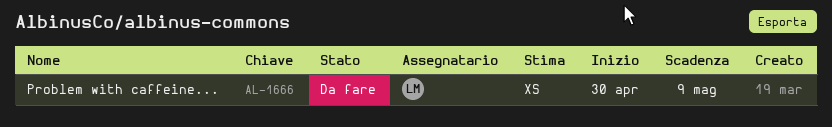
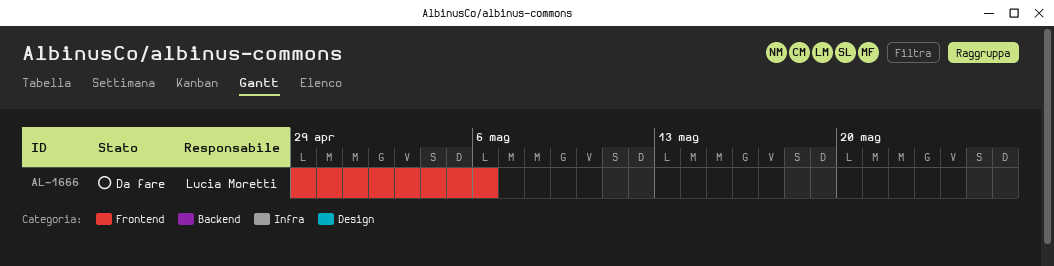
AL-1666, start: Apr 30 -> Apr 29
AL-1666, due: May 9 -> May 6

